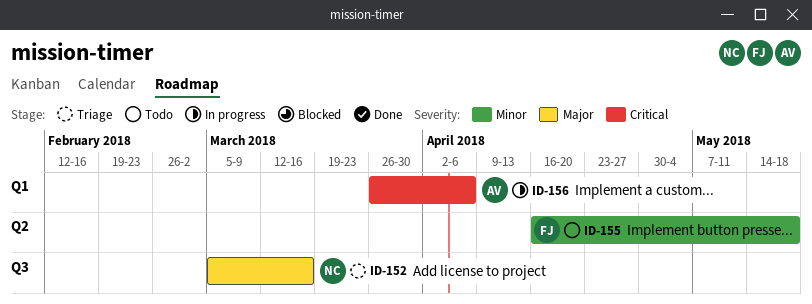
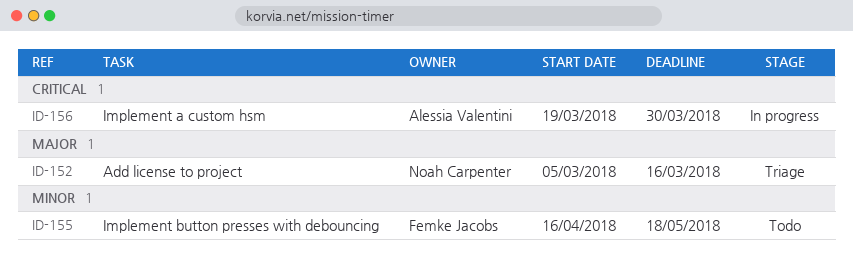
ID-156, start: Mar 26 -> Mar 19
ID-156, due: Apr 6 -> Mar 30

